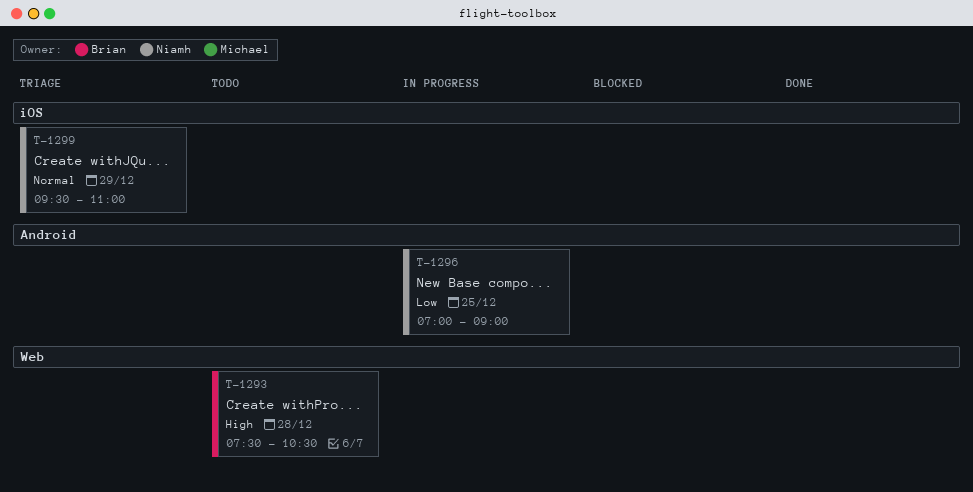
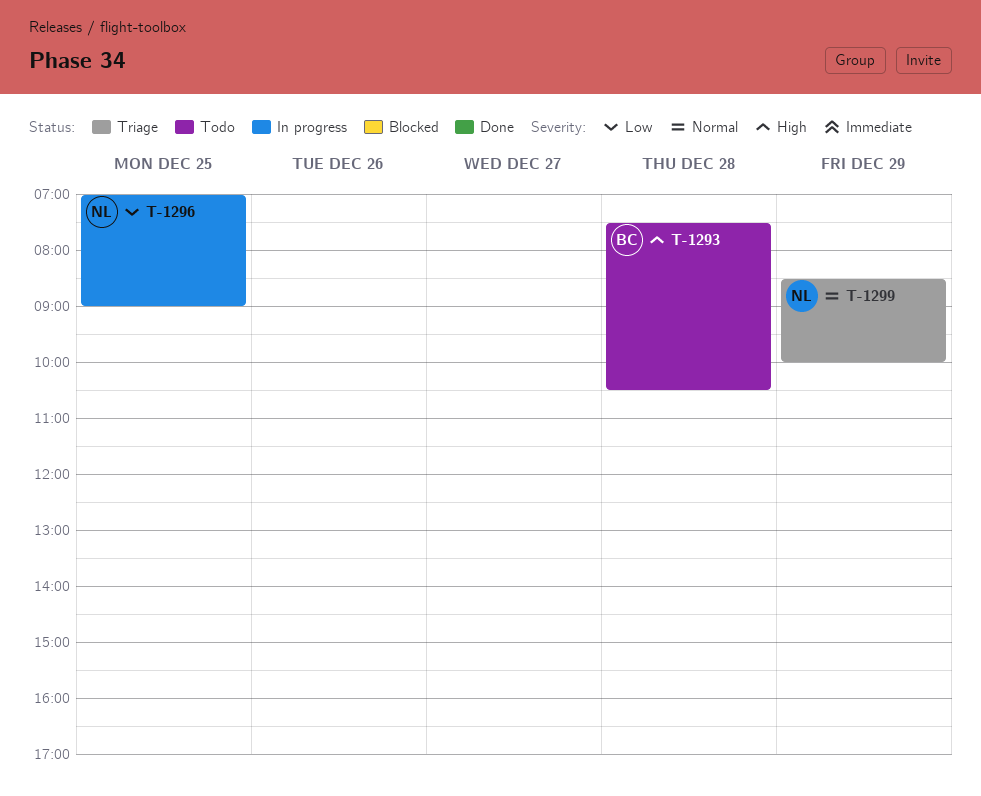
T-1299, begins: 09:30 -> 08:30
T-1299, ends: 11:00 -> 10:00

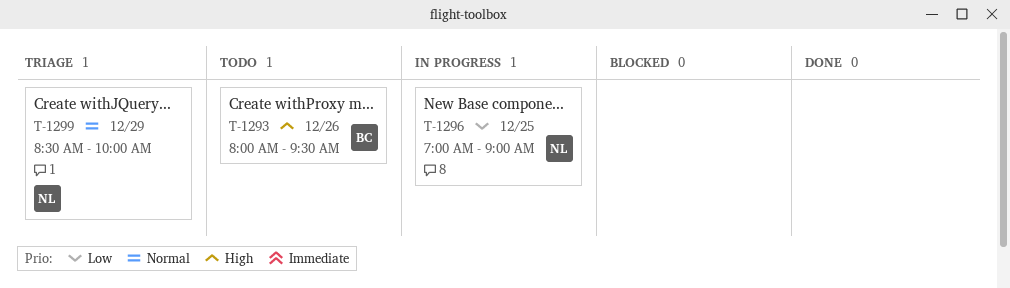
T-1293, day: Dec 28 -> Dec 26
T-1293, begins: 07:30 -> 08:00
T-1293, ends: 10:30 -> 09:30

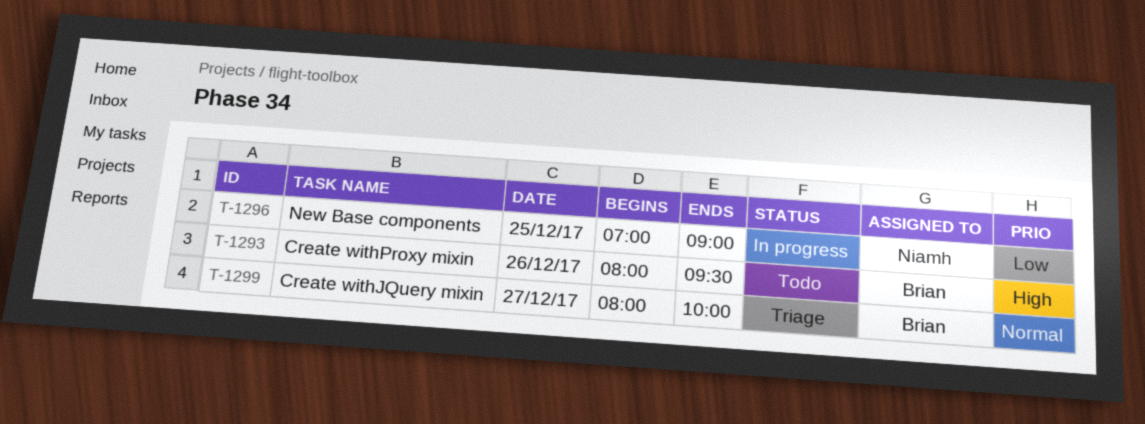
T-1299, owner: Niamh -> Brian
T-1299, day: Dec 29 -> Dec 27
T-1299, begins: 08:30 -> 08:00

